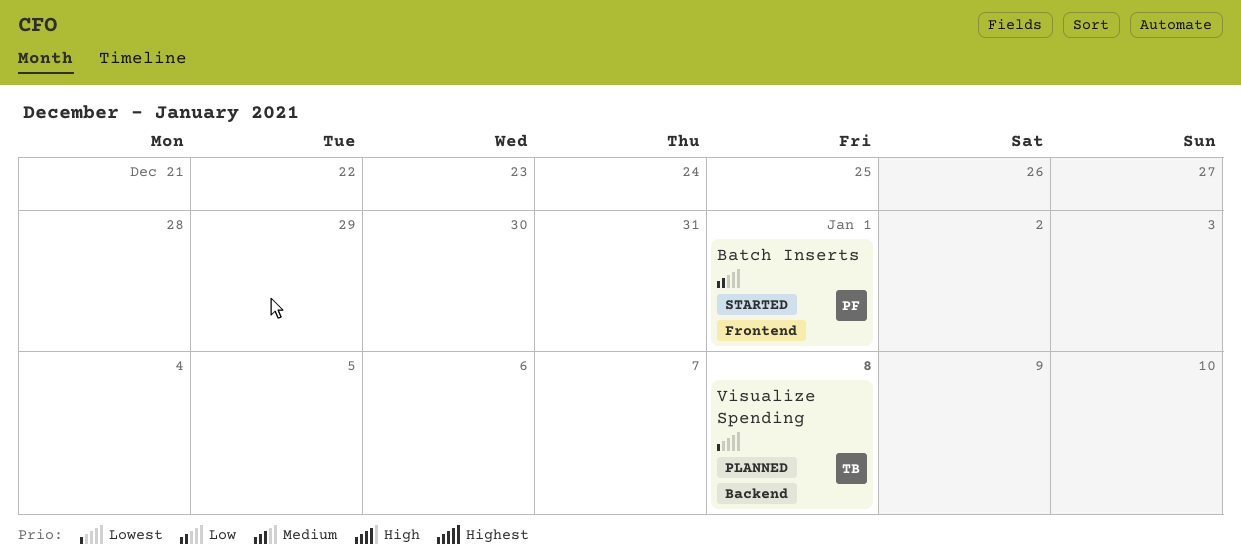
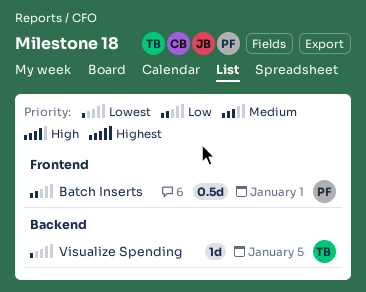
Visualize Spending, due: Jan 8 -> Jan 5

